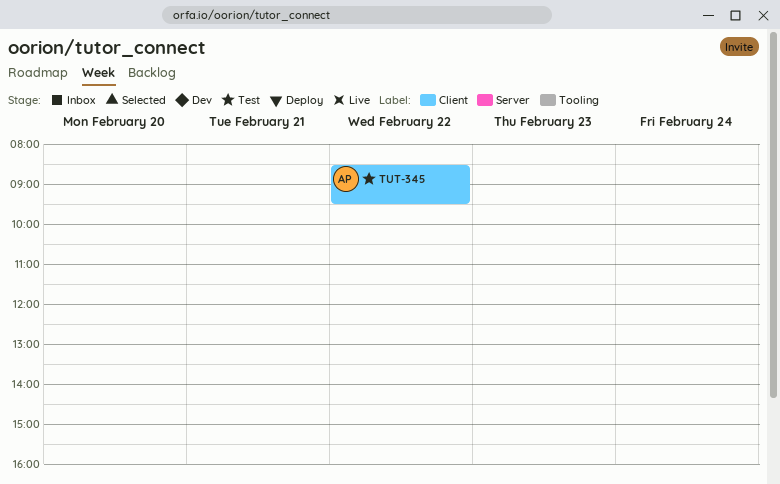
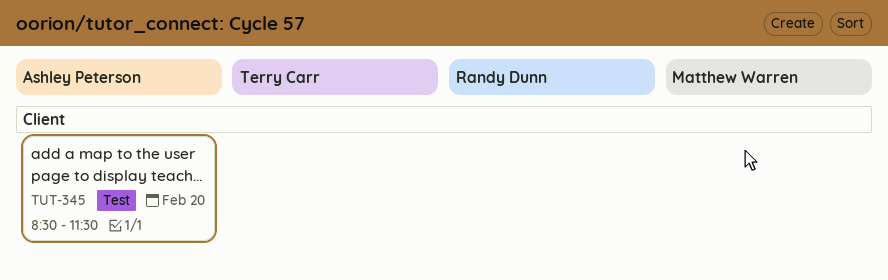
TUT-345, day: Feb 22 -> Feb 20
TUT-345, ends: 09:30 -> 11:30

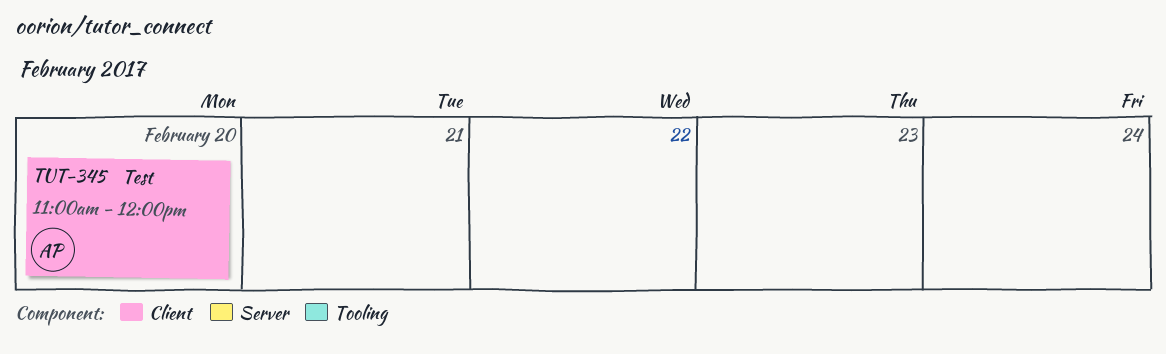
TUT-345, begins: 08:30 -> 11:00
TUT-345, ends: 11:30 -> 12:00

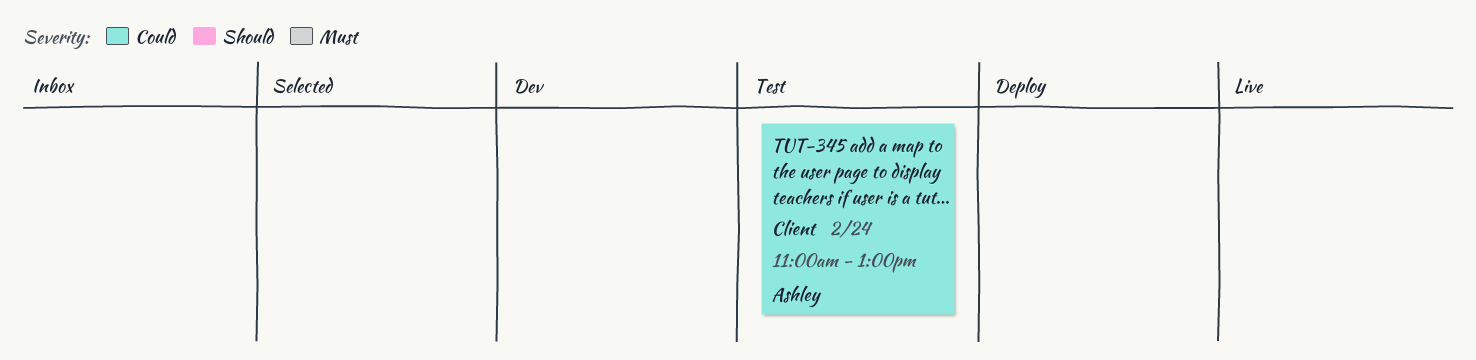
TUT-345, day: Feb 20 -> Feb 24
TUT-345, ends: 12:00 -> 13:00

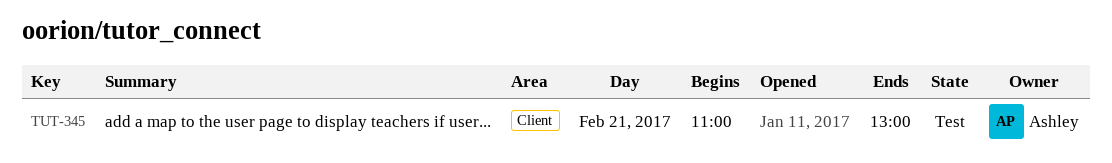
TUT-345, day: Feb 24 -> Feb 21

